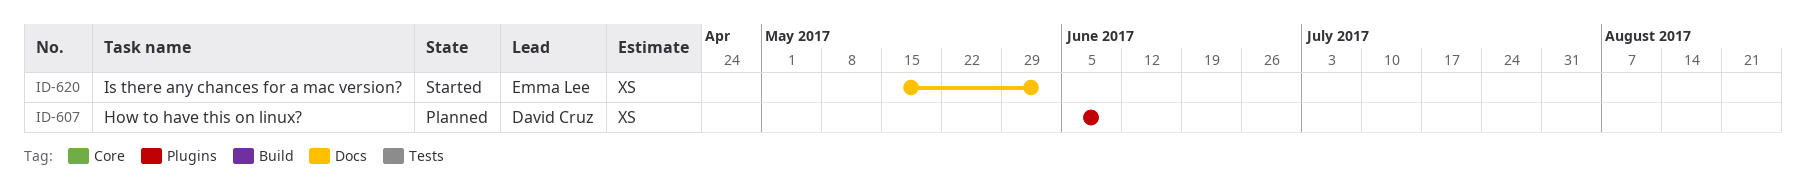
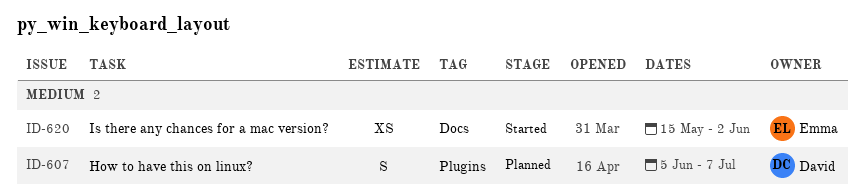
ID-607, estimate: XS -> S
ID-607, due: Jun 9 -> Jul 7

